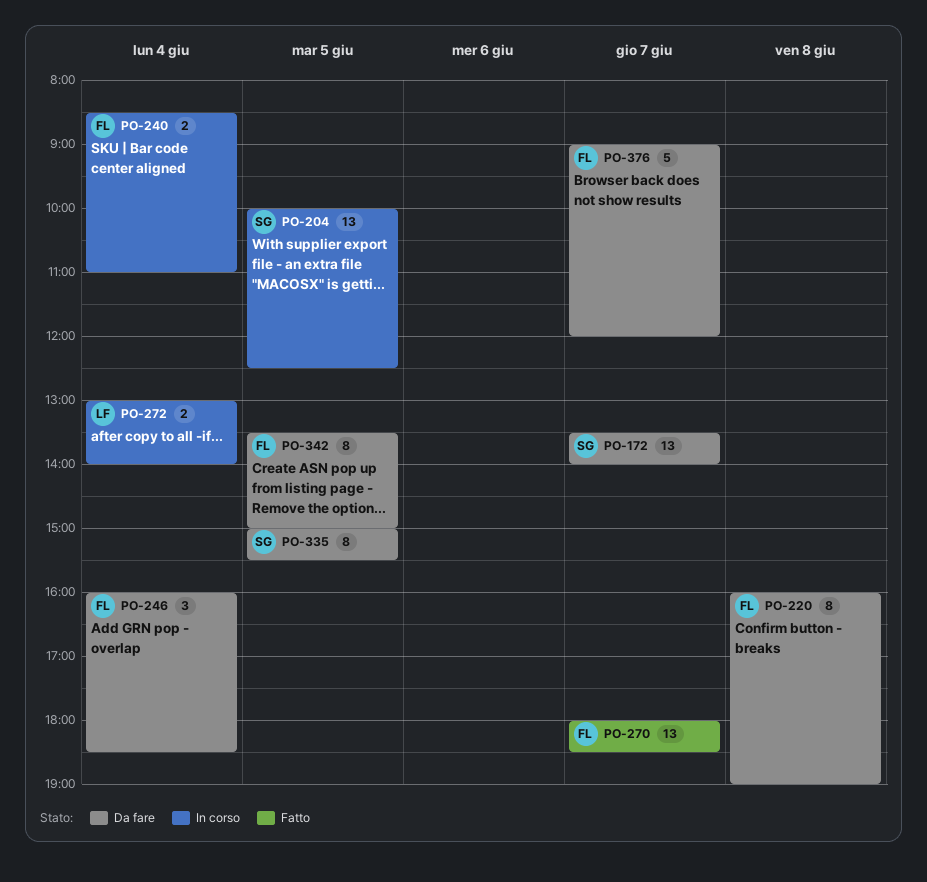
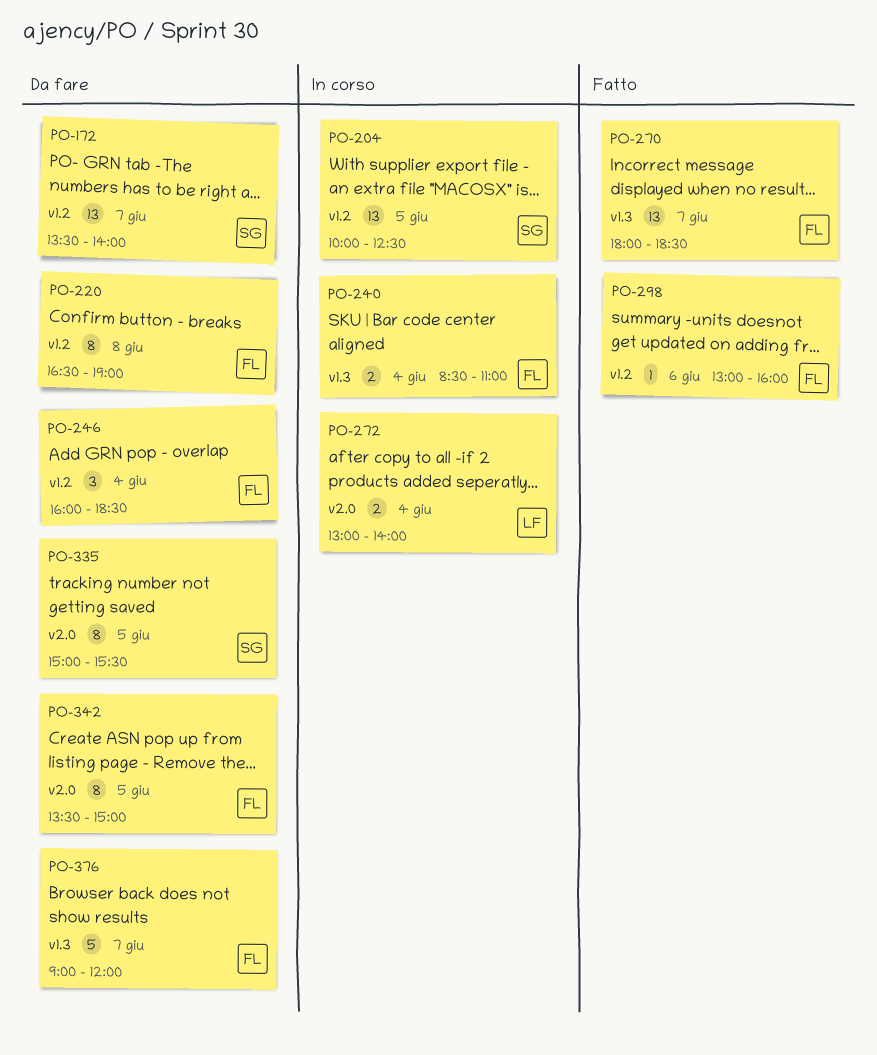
PO-220, begins: 16:00 -> 16:30
PO-298: none -> present

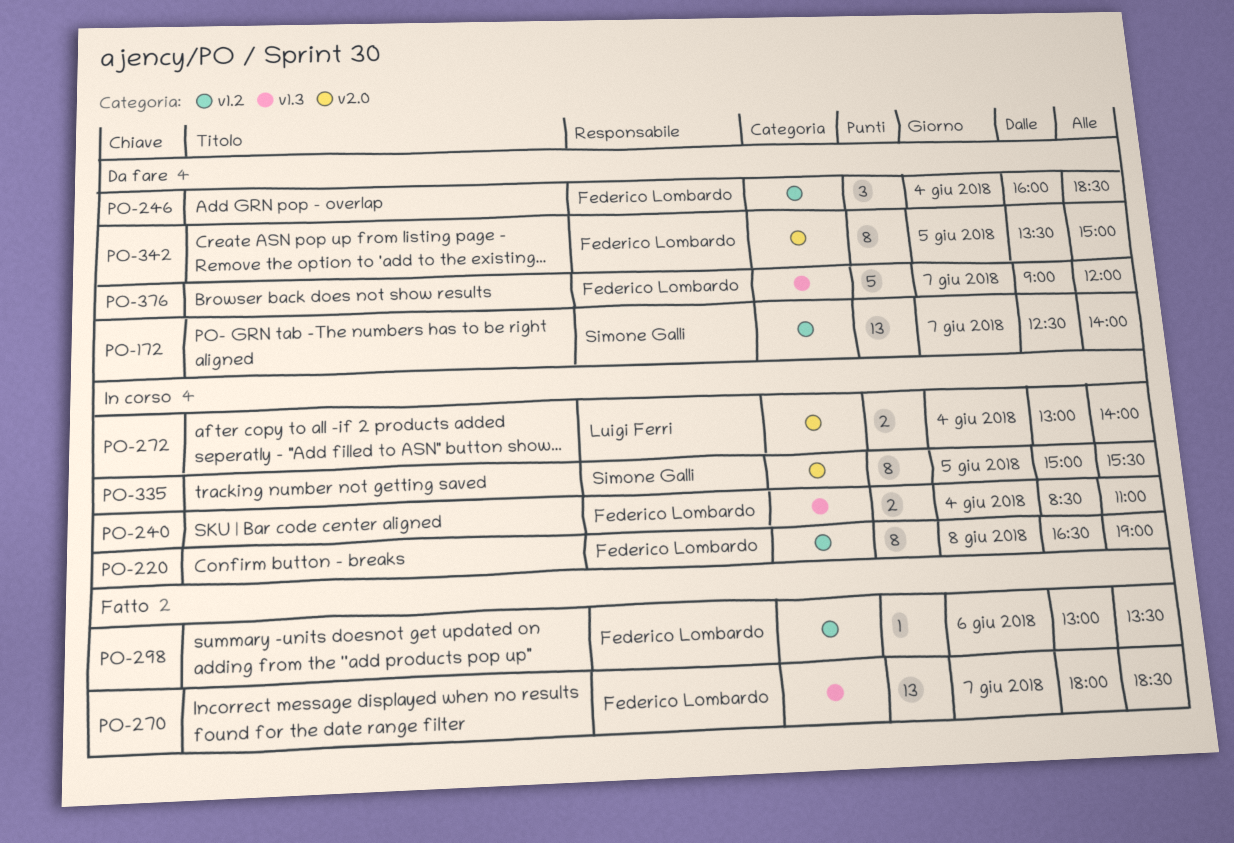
PO-172, begins: 13:30 -> 12:30
PO-204: present -> none
PO-220, status: Da fare -> In corso
PO-298, ends: 16:00 -> 13:30
PO-335, status: Da fare -> In corso

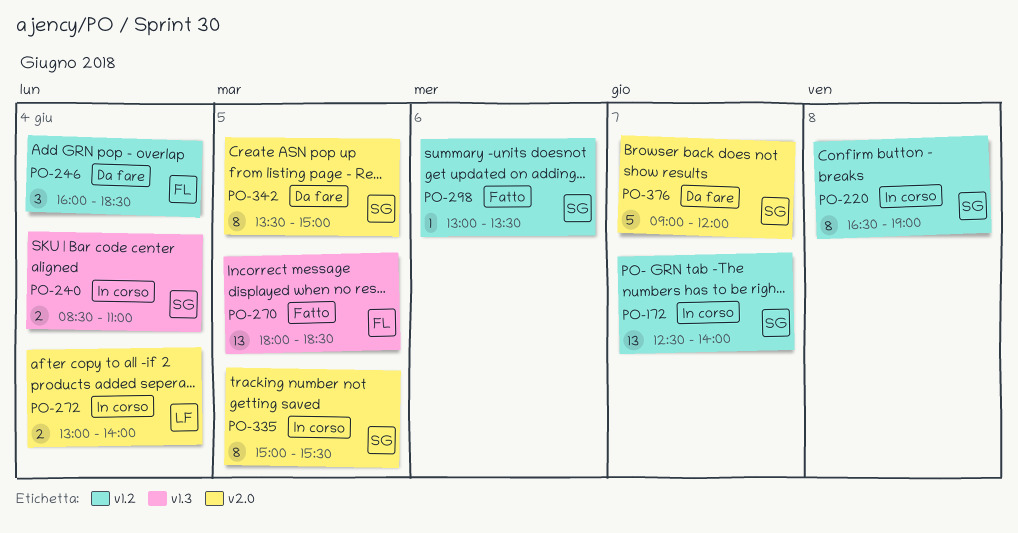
PO-172, status: Da fare -> In corso
PO-220, owner: Federico Lombardo -> Simone Galli
PO-240, owner: Federico Lombardo -> Simone Galli
PO-270, day: Jun 7 -> Jun 5
PO-298, owner: Federico Lombardo -> Simone Galli
PO-342, owner: Federico Lombardo -> Simone Galli
PO-376, owner: Federico Lombardo -> Simone Galli
PO-376, label: v1.3 -> v2.0

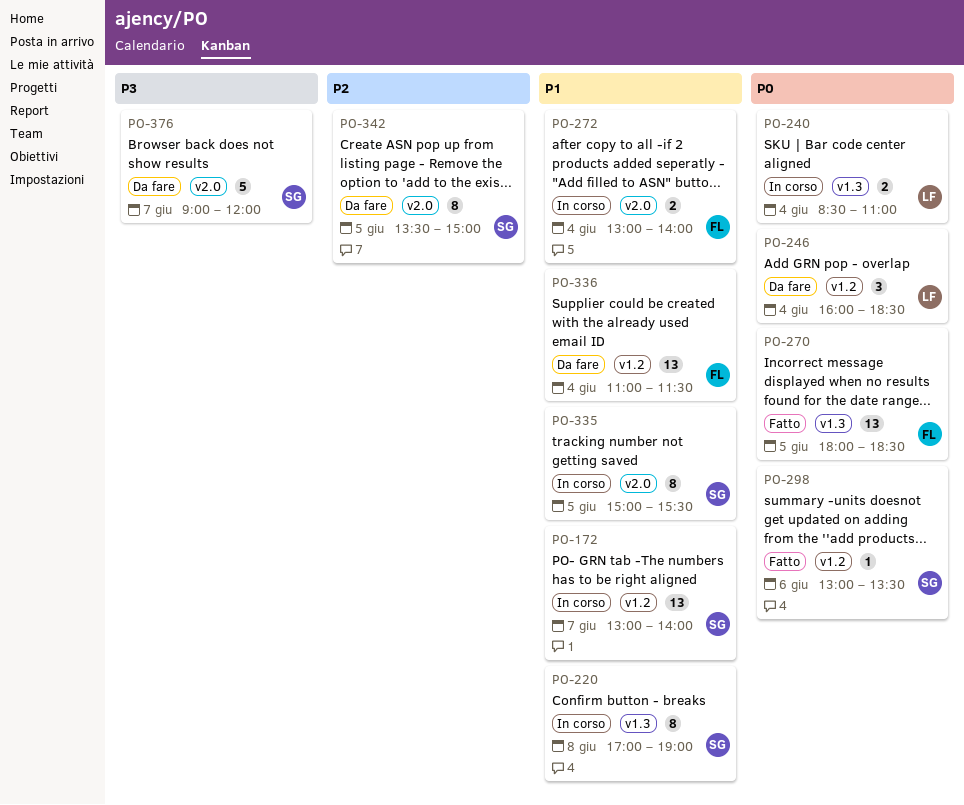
PO-172, begins: 12:30 -> 13:00
PO-220, label: v1.2 -> v1.3
PO-220, begins: 16:30 -> 17:00
PO-240, owner: SG -> LF
PO-246, owner: FL -> LF
PO-272, owner: LF -> FL
PO-336: none -> present

